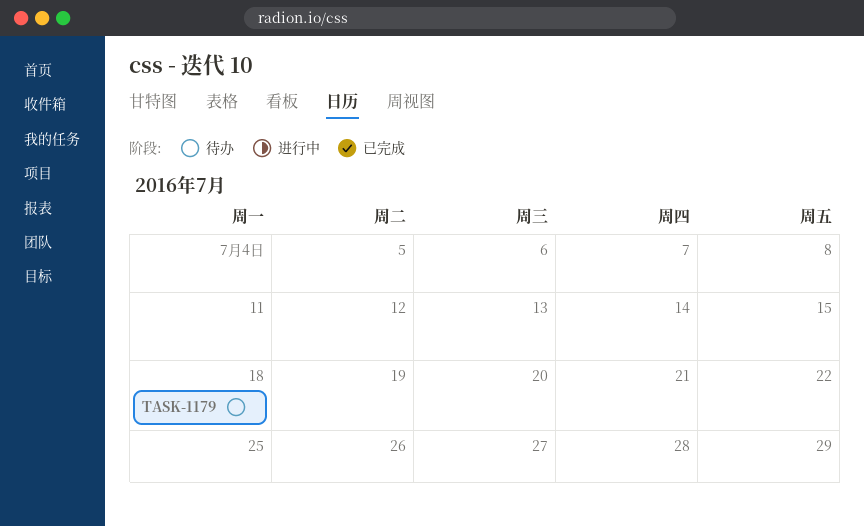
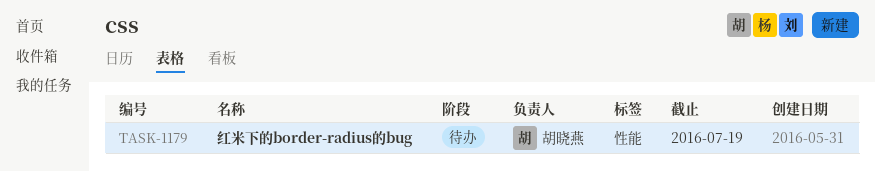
TASK-1179, due: Jul 18 -> Jul 19

